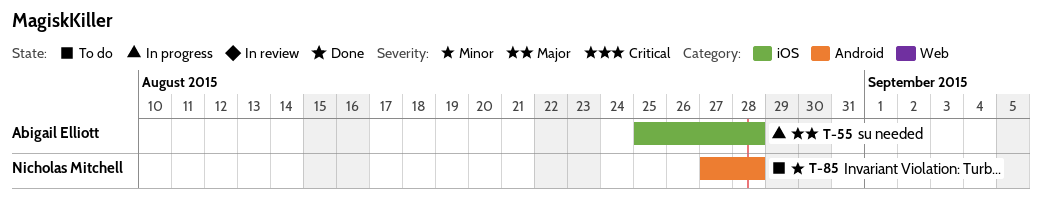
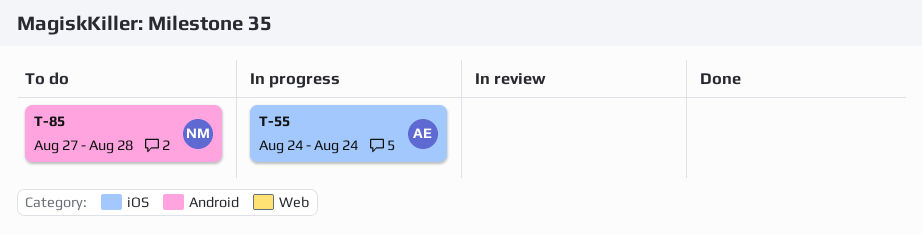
T-55, start: Aug 25 -> Aug 24
T-55, due: Aug 28 -> Aug 24

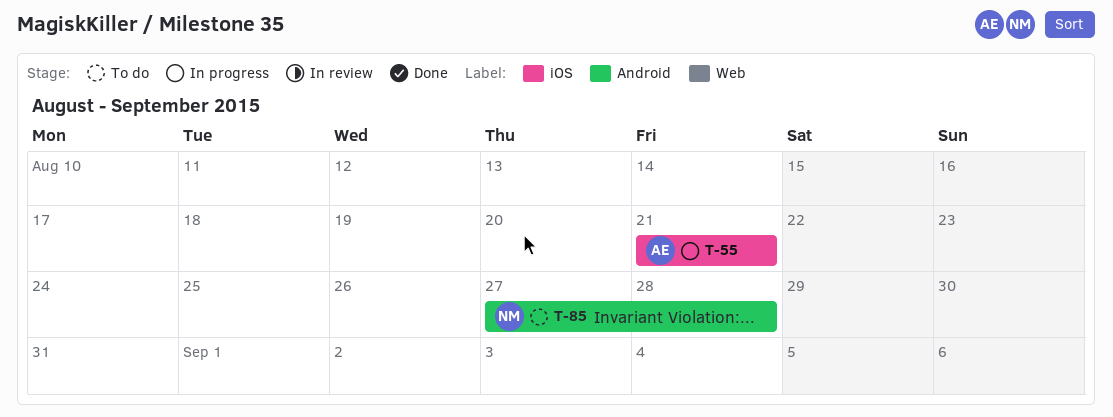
T-55, start: Aug 24 -> Aug 21
T-55, due: Aug 24 -> Aug 21

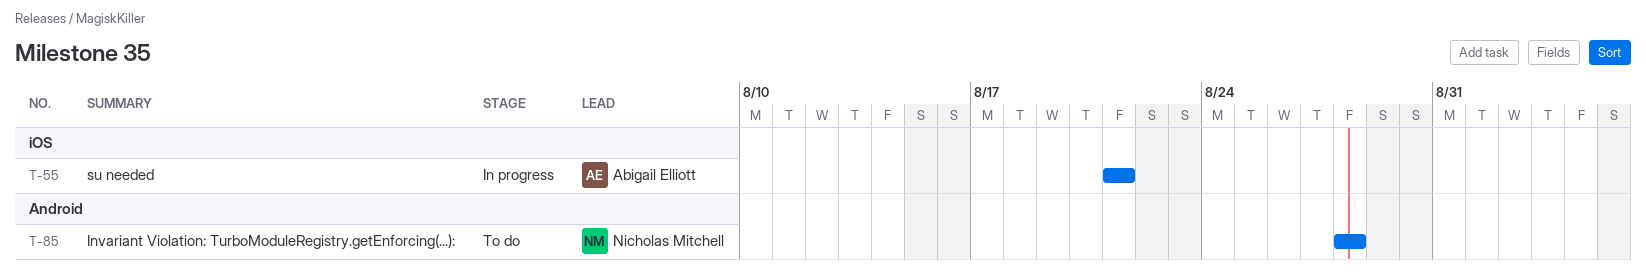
T-85, start: Aug 27 -> Aug 28

